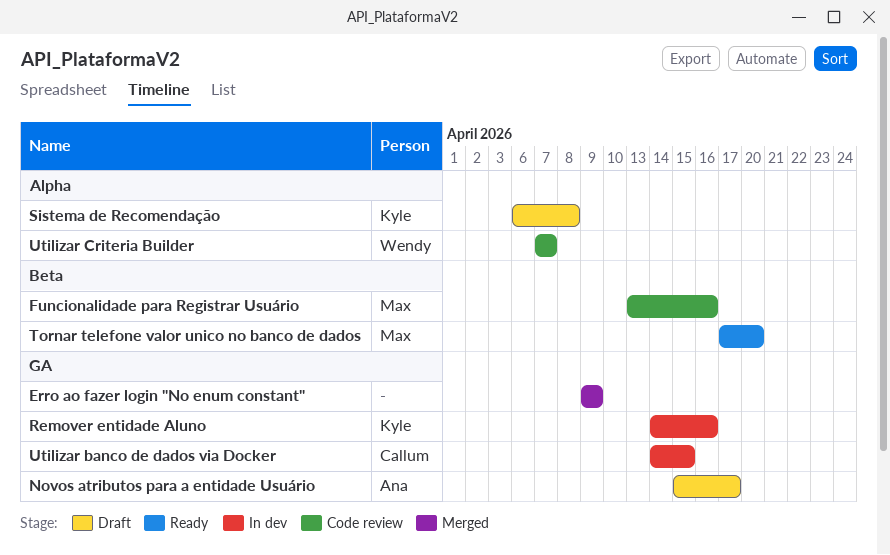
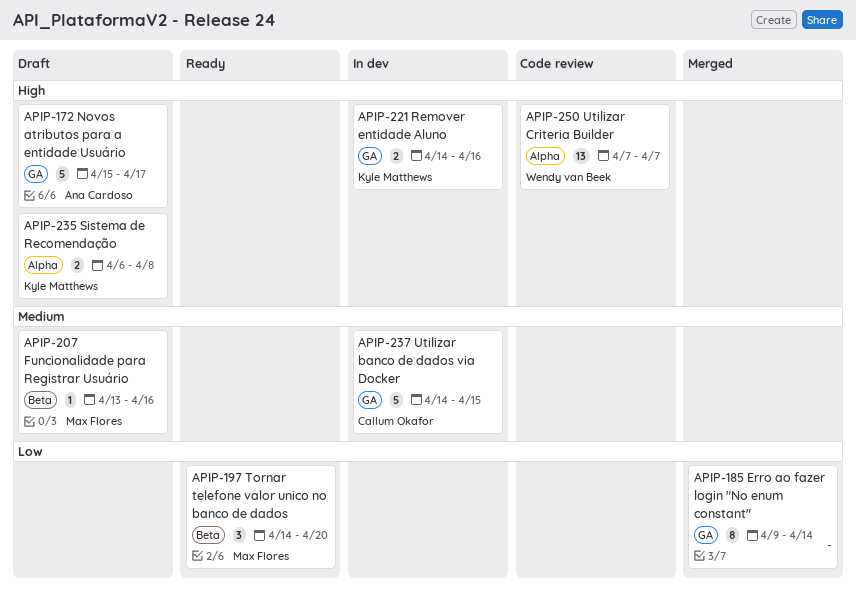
Erro ao fazer login "No enum constant", due: Apr 9 -> Apr 14
Funcionalidade para Registrar Usuário, status: Code review -> Draft
Tornar telefone valor unico no banco de dados, start: Apr 17 -> Apr 14

